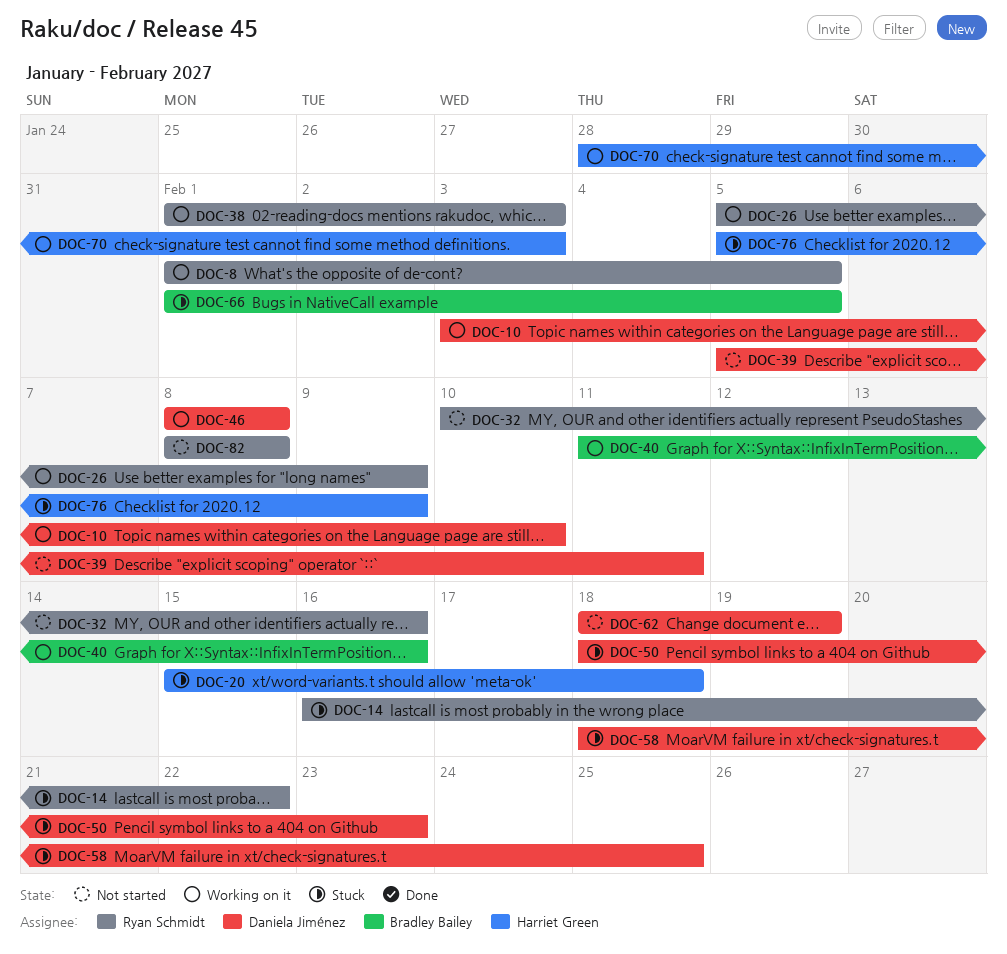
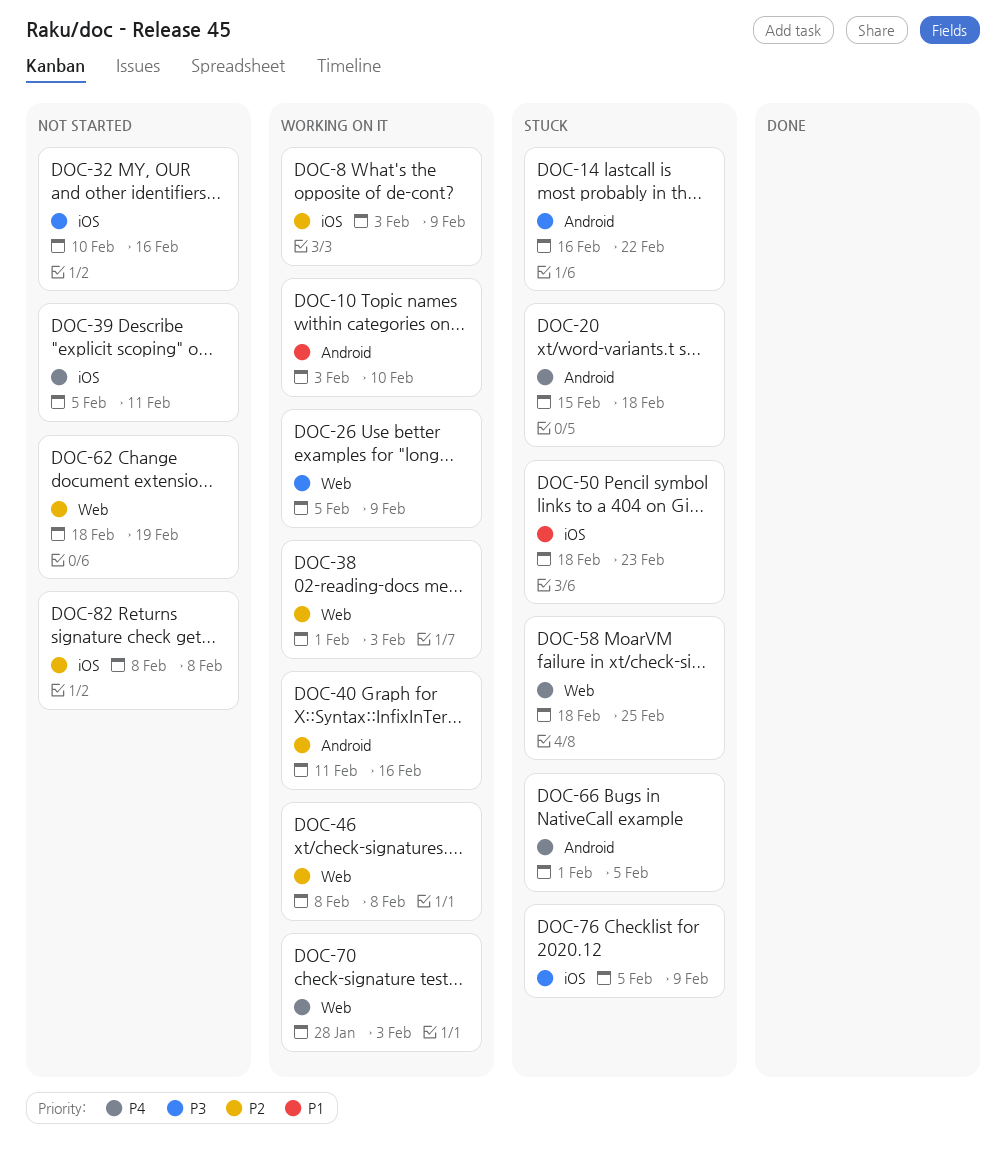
DOC-8, start: Feb 1 -> Feb 3
DOC-8, due: Feb 5 -> Feb 9

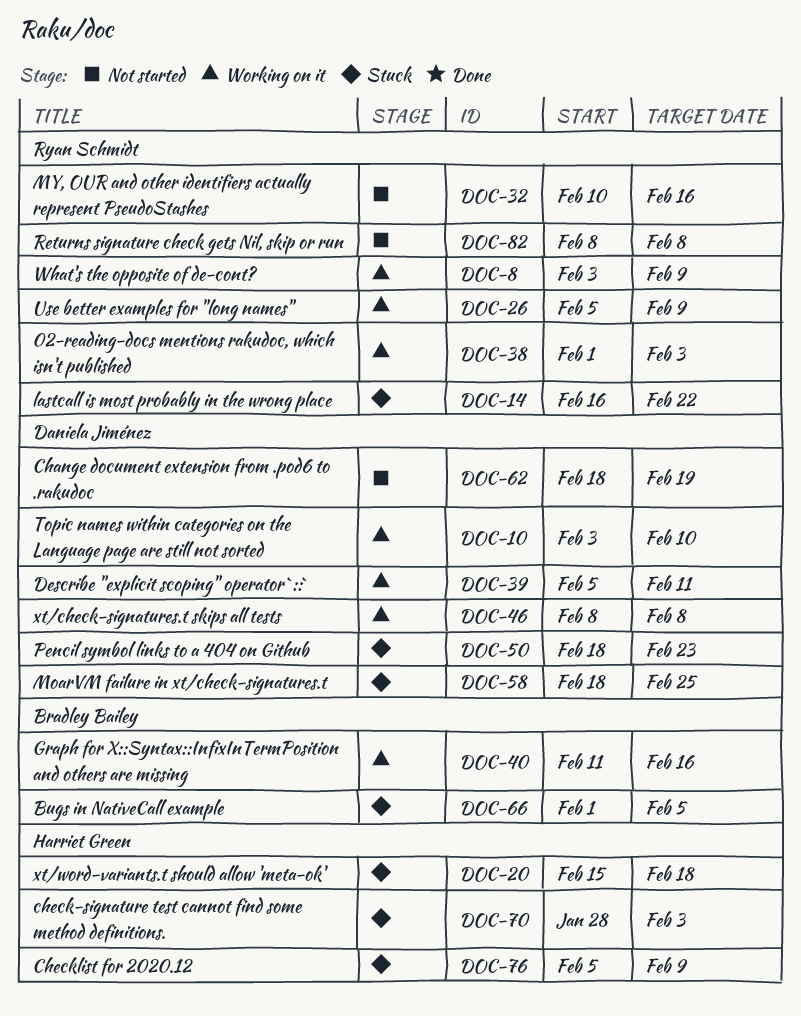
DOC-39, status: Not started -> Working on it
DOC-70, status: Working on it -> Stuck

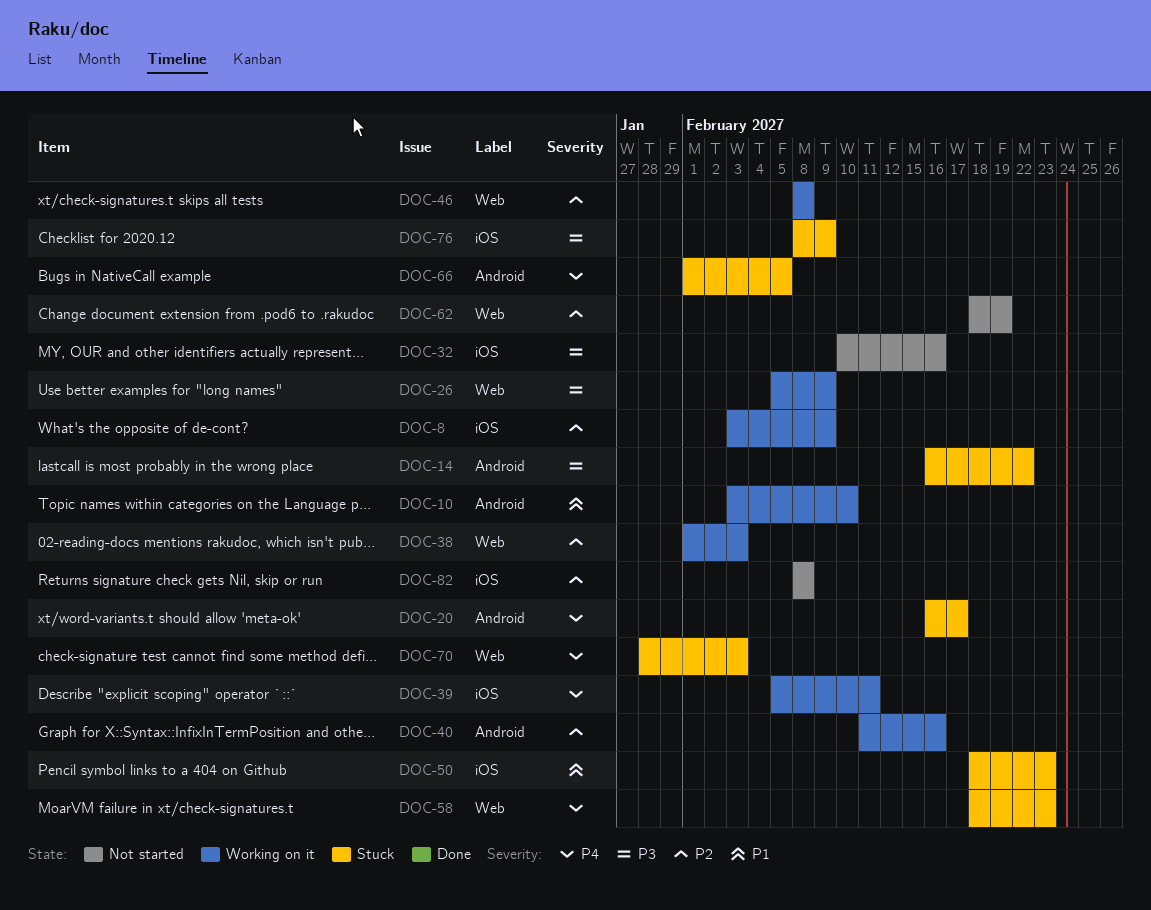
DOC-20, start: Feb 15 -> Feb 16
DOC-20, due: Feb 18 -> Feb 17
DOC-58, due: Feb 25 -> Feb 23
DOC-76, start: Feb 5 -> Feb 8

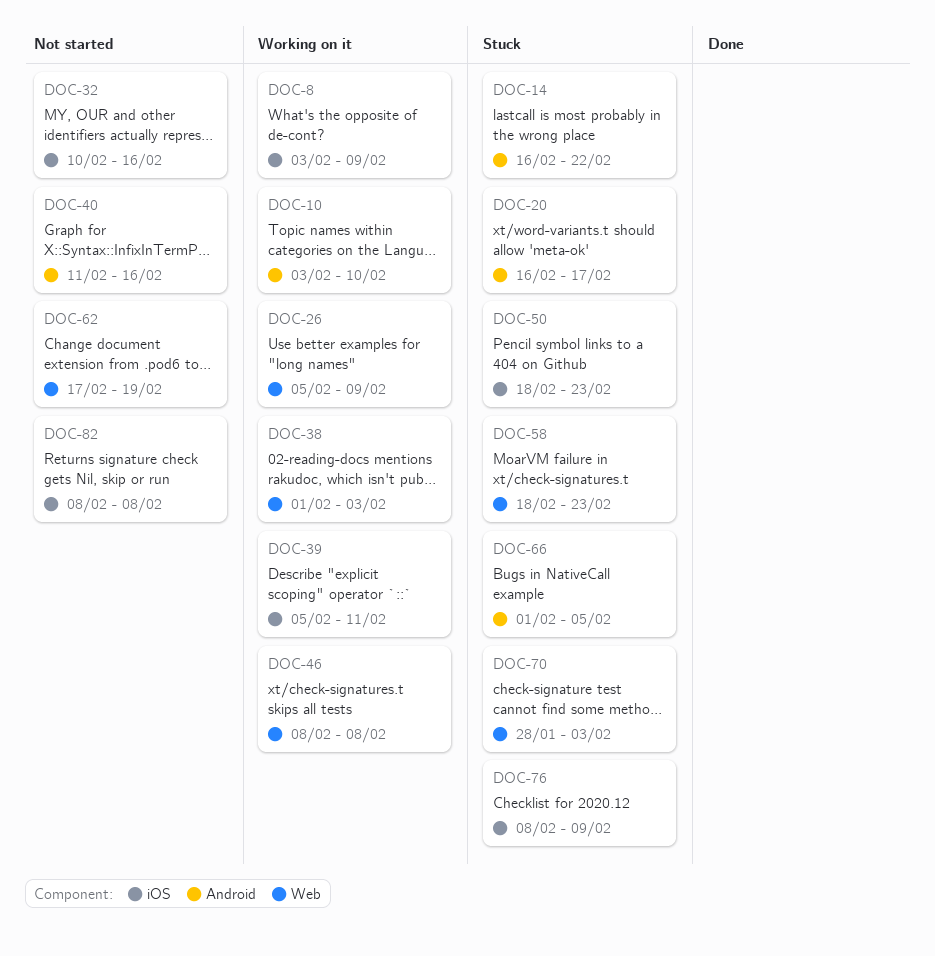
DOC-40, status: Working on it -> Not started
DOC-62, start: Feb 18 -> Feb 17

